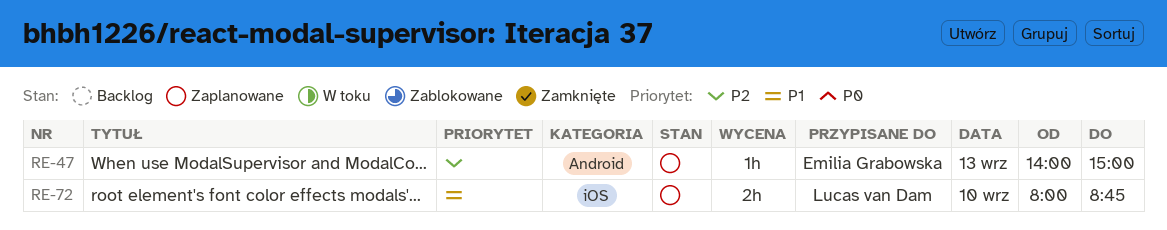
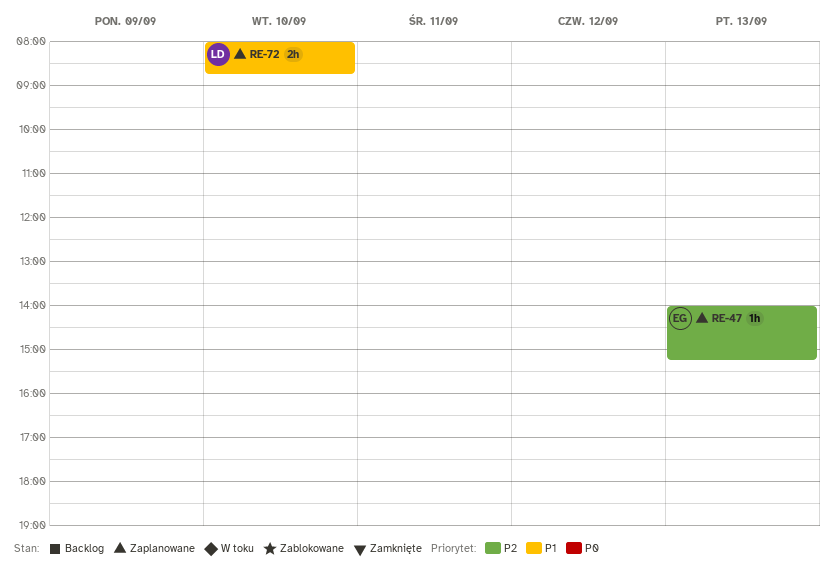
RE-47, ends: 15:00 -> 15:15

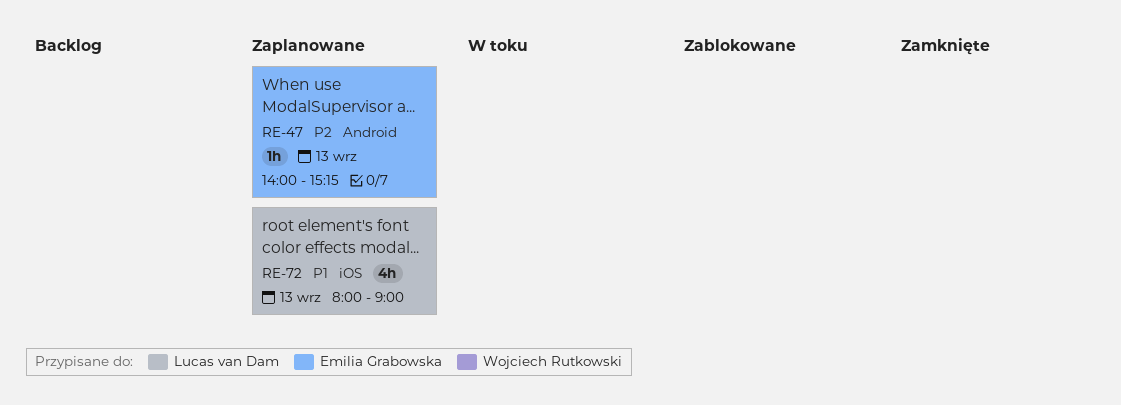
RE-72, estimate: 2h -> 4h
RE-72, day: Sep 10 -> Sep 13
RE-72, ends: 08:45 -> 09:00

